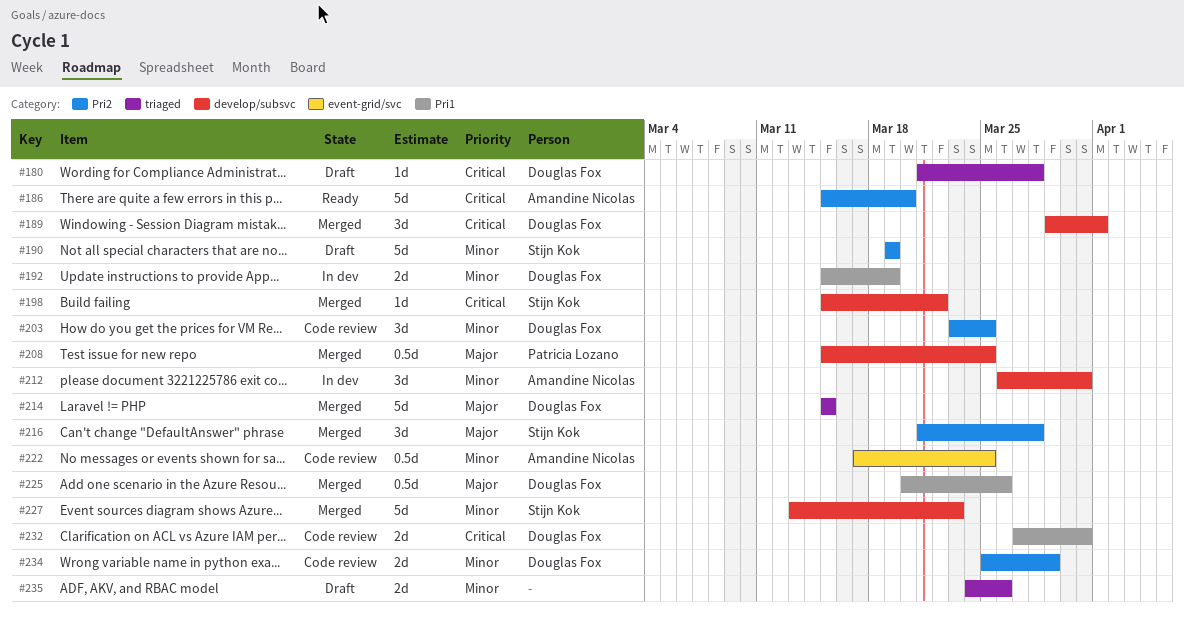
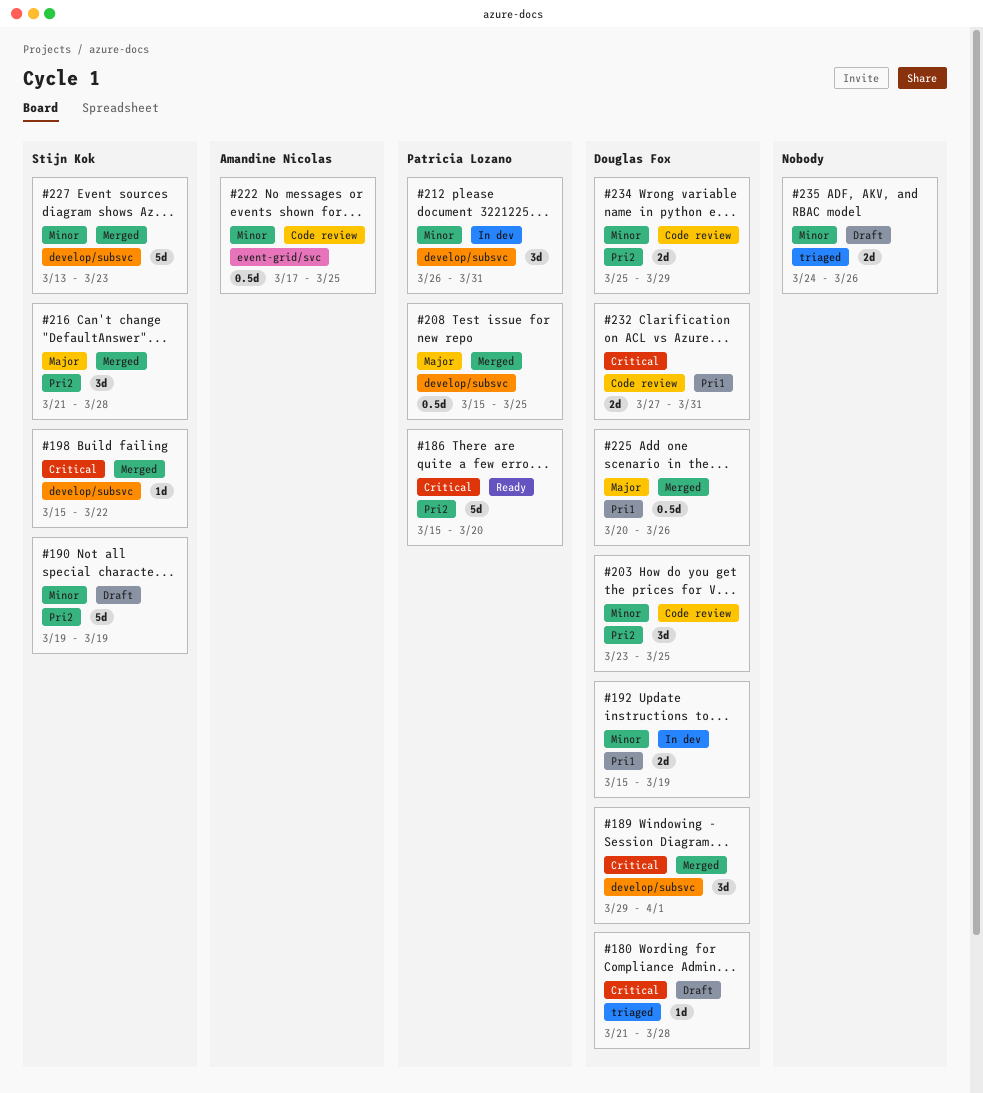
#186, owner: Amandine Nicolas -> Patricia Lozano
#212, owner: Amandine Nicolas -> Patricia Lozano
#214: present -> none

